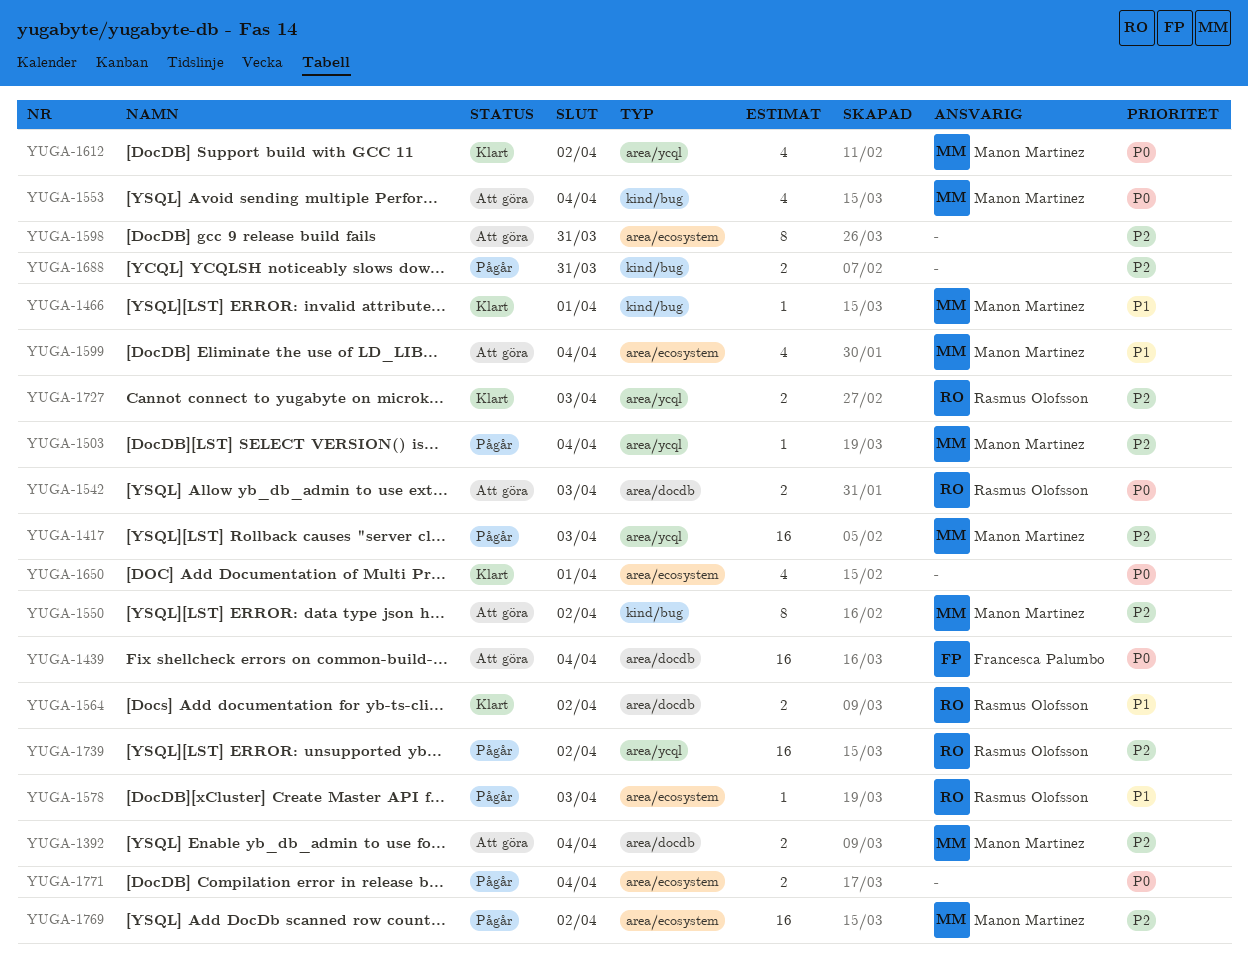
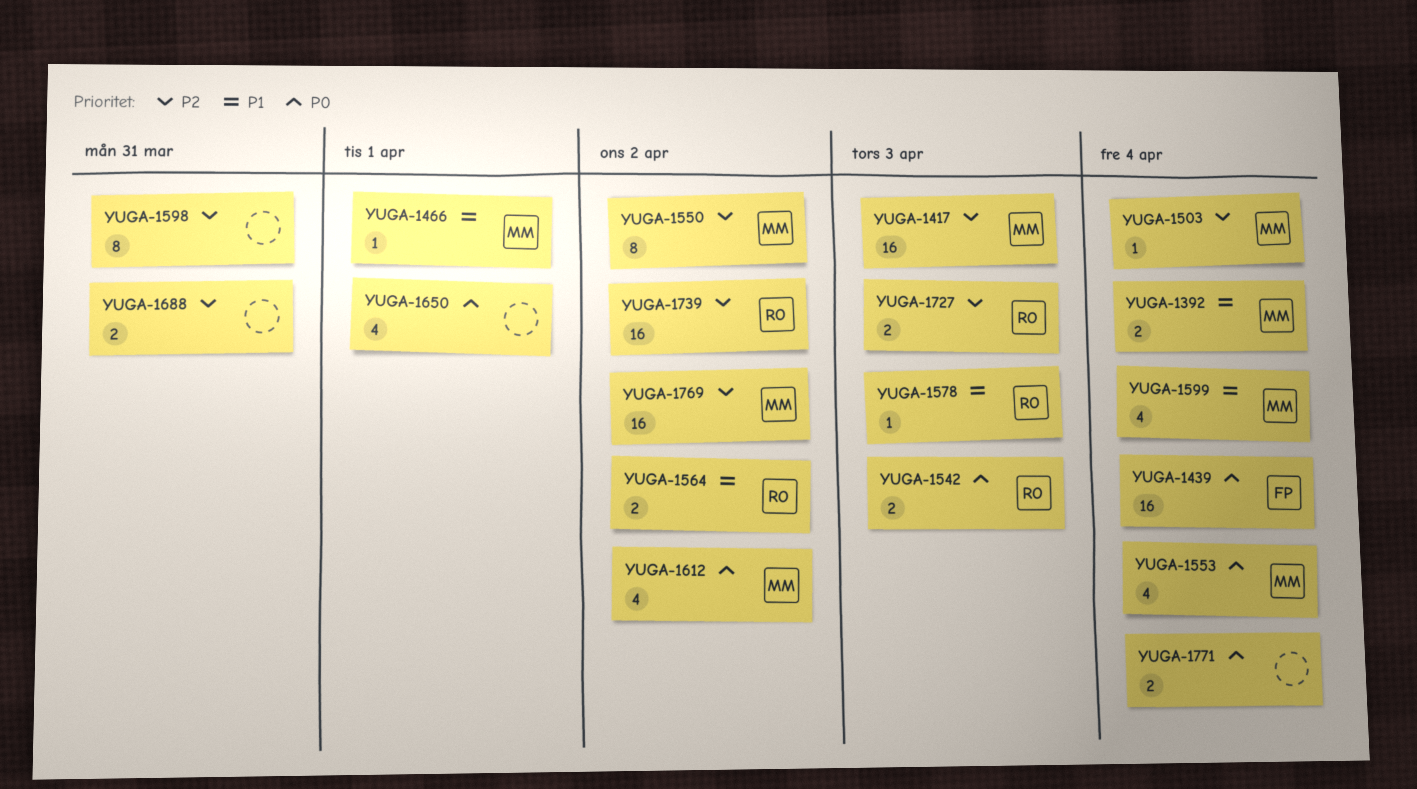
YUGA-1392, priority: P2 -> P1

